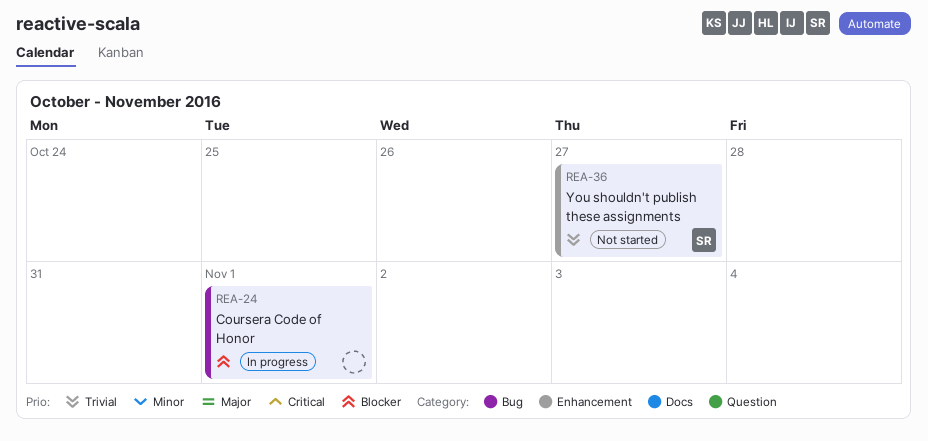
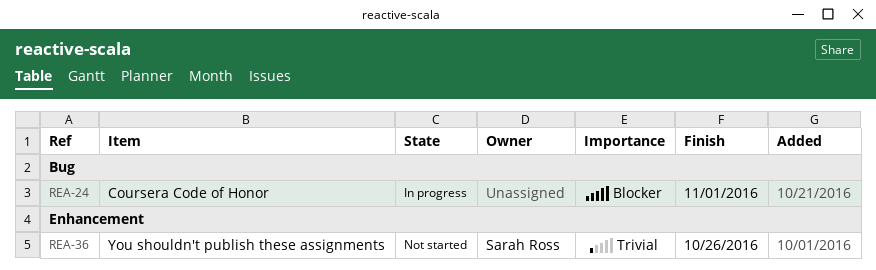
REA-36, due: Oct 27 -> Oct 26

